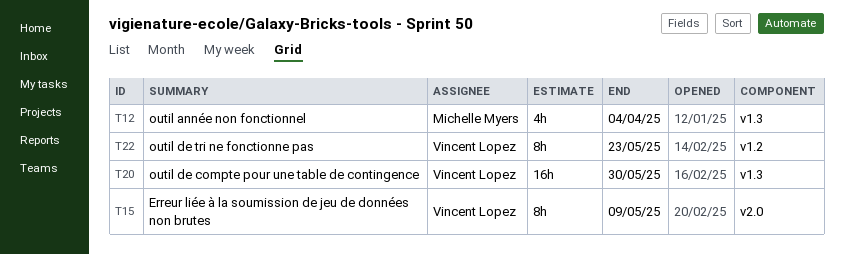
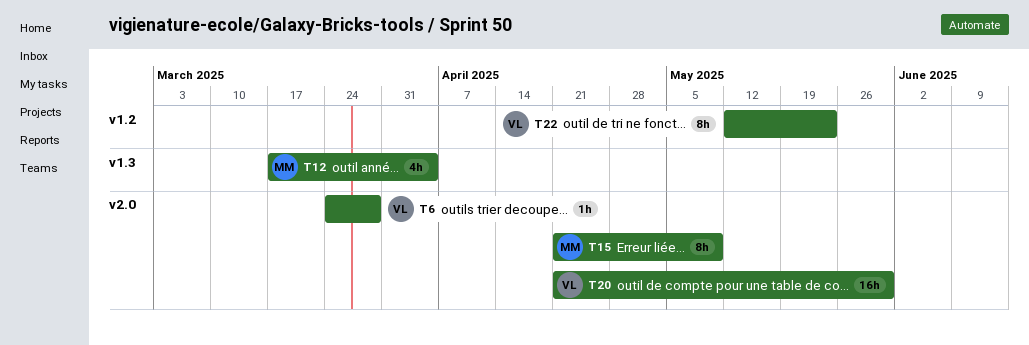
T6: none -> present
T15, owner: Vincent Lopez -> Michelle Myers
T20, label: v1.3 -> v2.0

